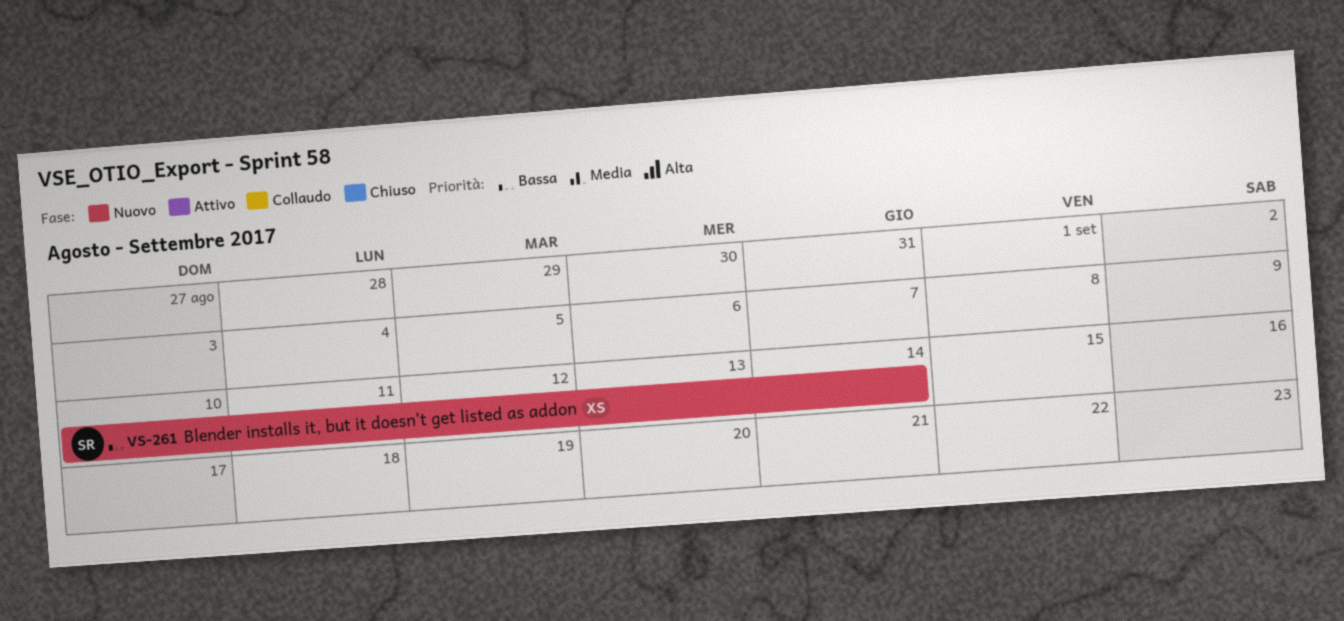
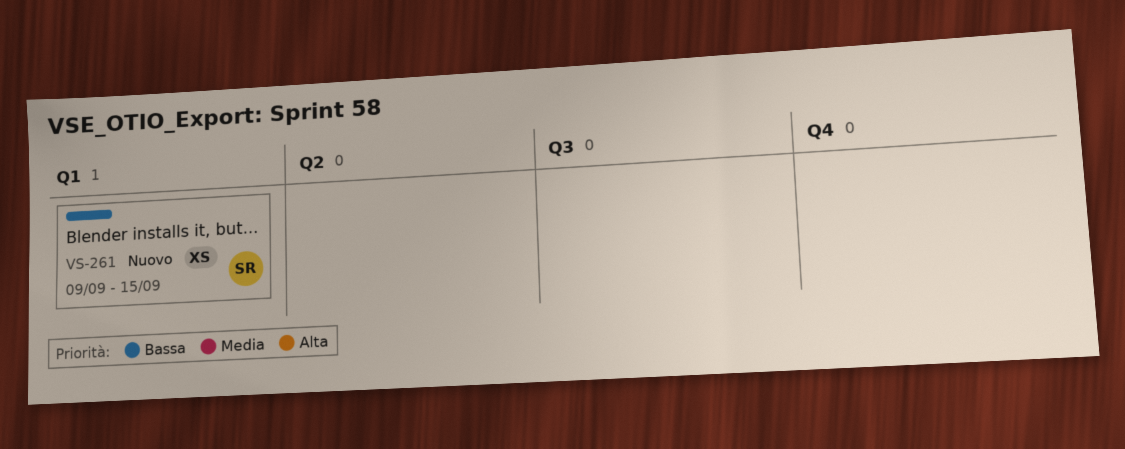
VS-261, start: Sep 10 -> Sep 9
VS-261, due: Sep 14 -> Sep 15

